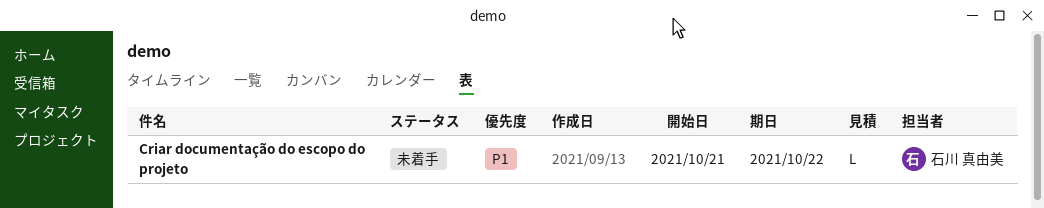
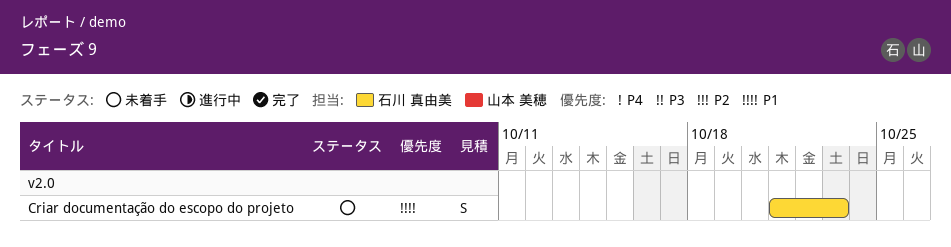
Criar documentação do escopo do projeto, estimate: L -> S
Criar documentação do escopo do projeto, due: Oct 22 -> Oct 23

